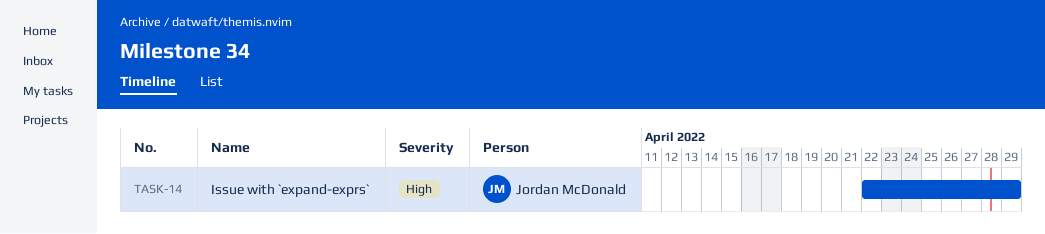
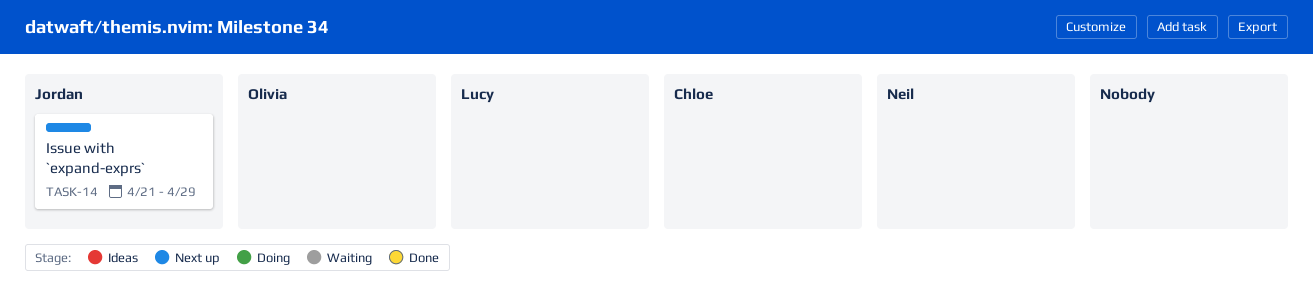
TASK-14, start: Apr 22 -> Apr 21

